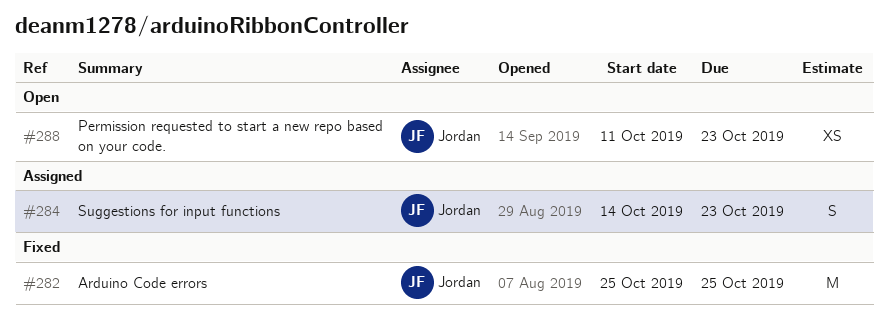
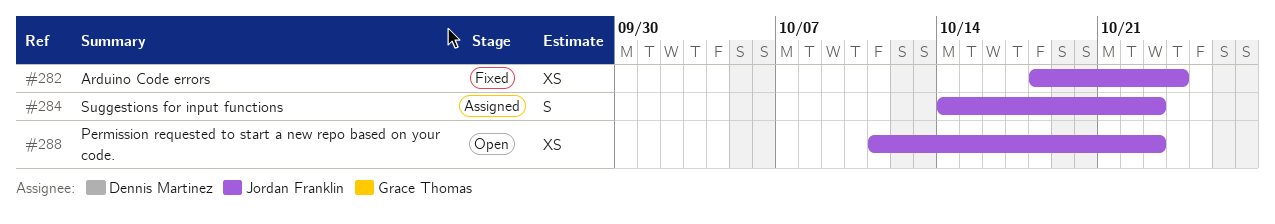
#282, estimate: M -> XS
#282, start: Oct 25 -> Oct 18
#282, due: Oct 25 -> Oct 24

